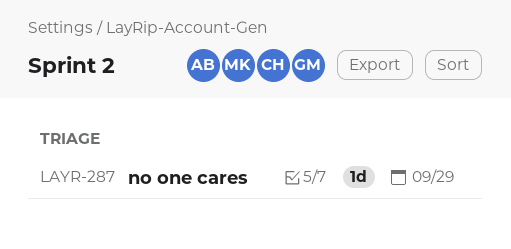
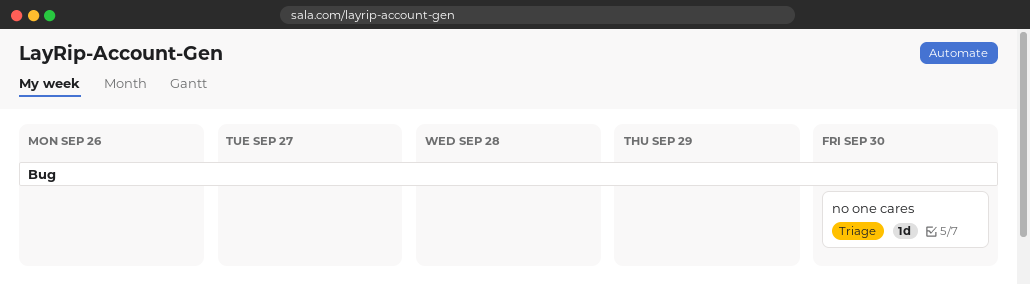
no one cares, due: Sep 29 -> Sep 30

